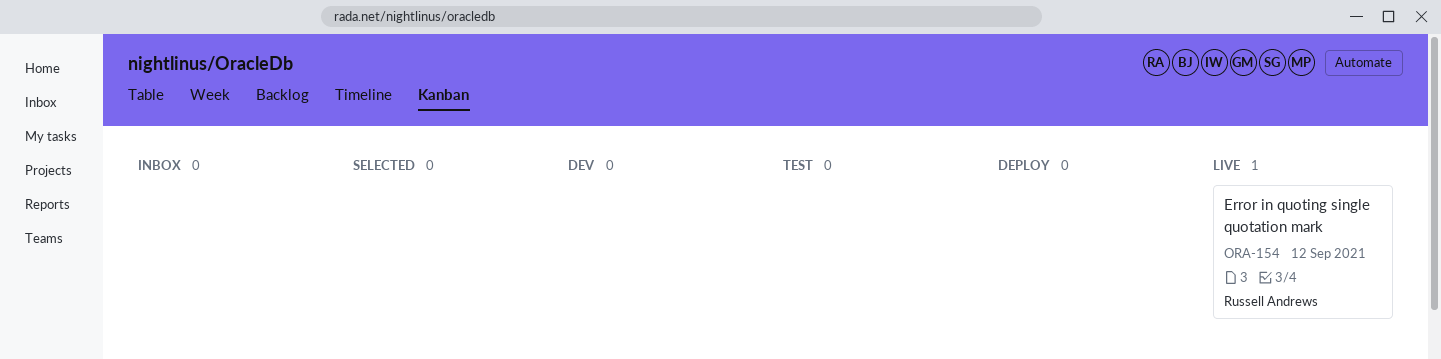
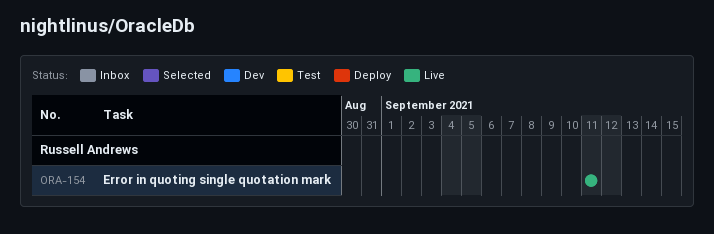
ORA-154, due: Sep 12 -> Sep 11

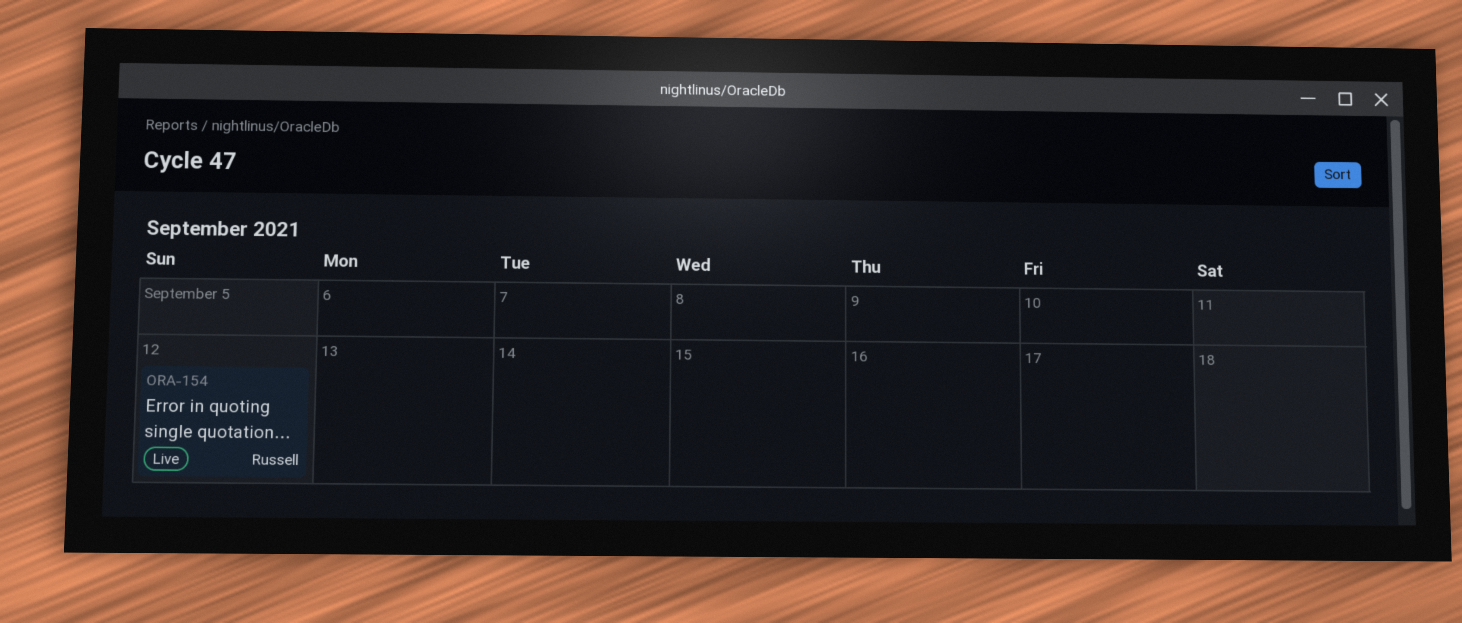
ORA-154, due: Sep 11 -> Sep 12

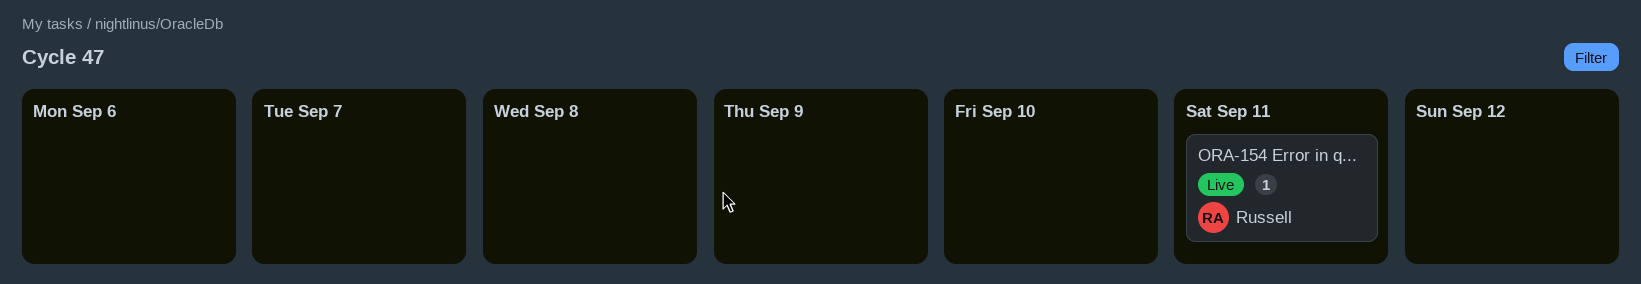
ORA-154, due: Sep 12 -> Sep 11

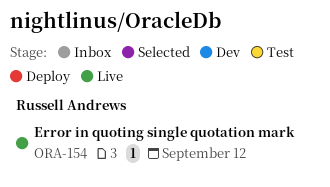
ORA-154, due: Sep 11 -> Sep 12

